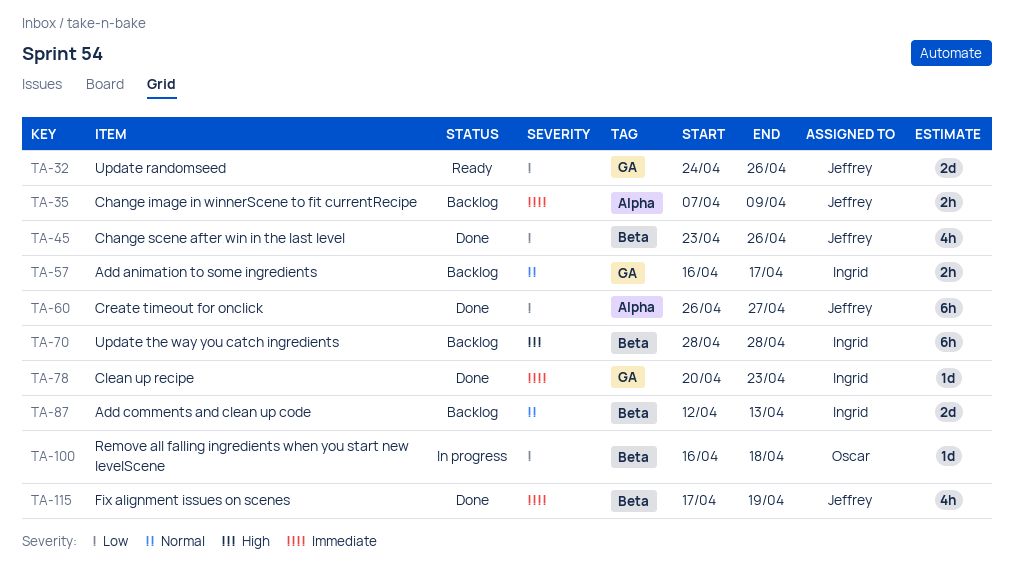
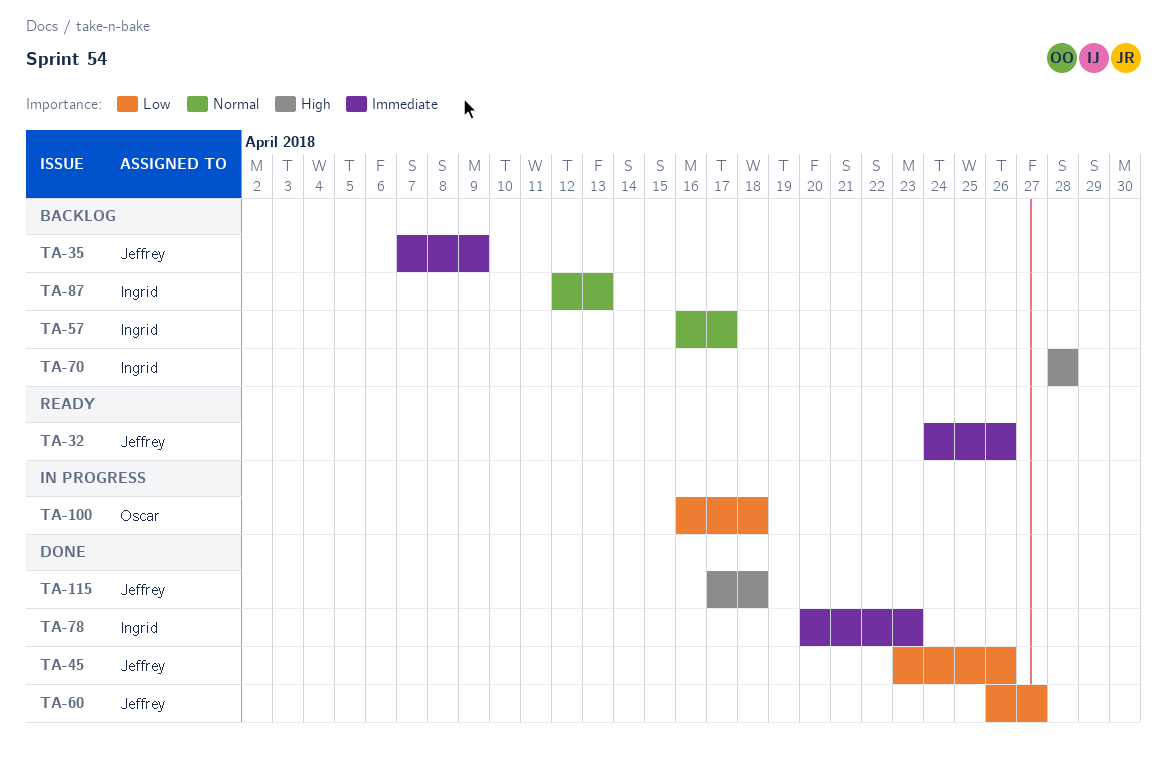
TA-32, priority: Low -> Immediate
TA-115, priority: Immediate -> High
TA-115, due: Apr 19 -> Apr 18

